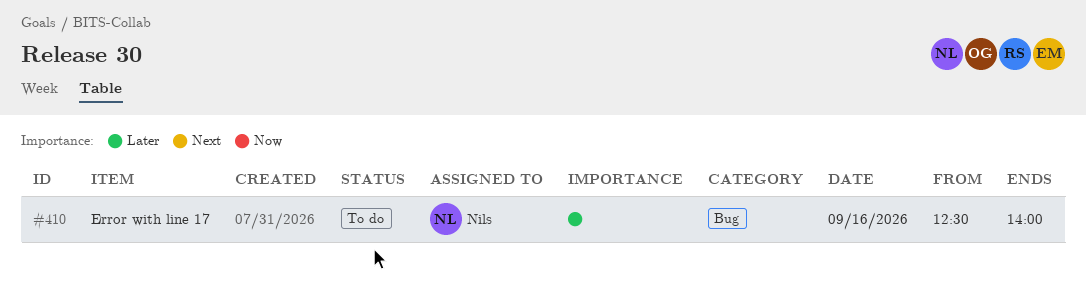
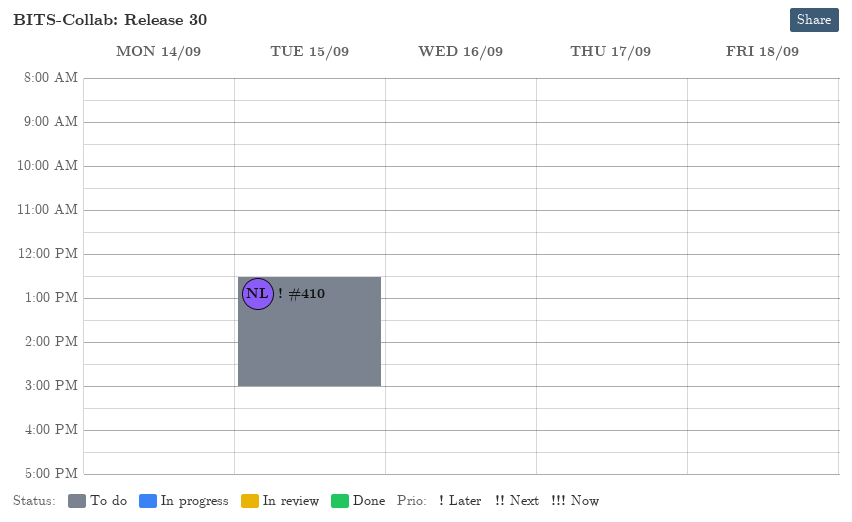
#410, day: Sep 16 -> Sep 15
#410, ends: 14:00 -> 15:00

